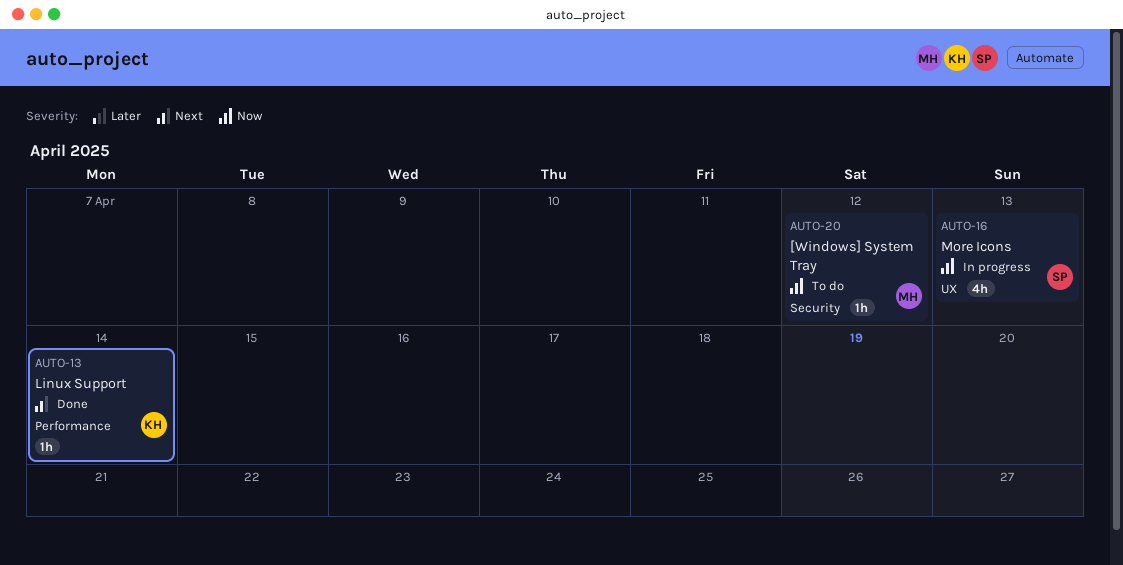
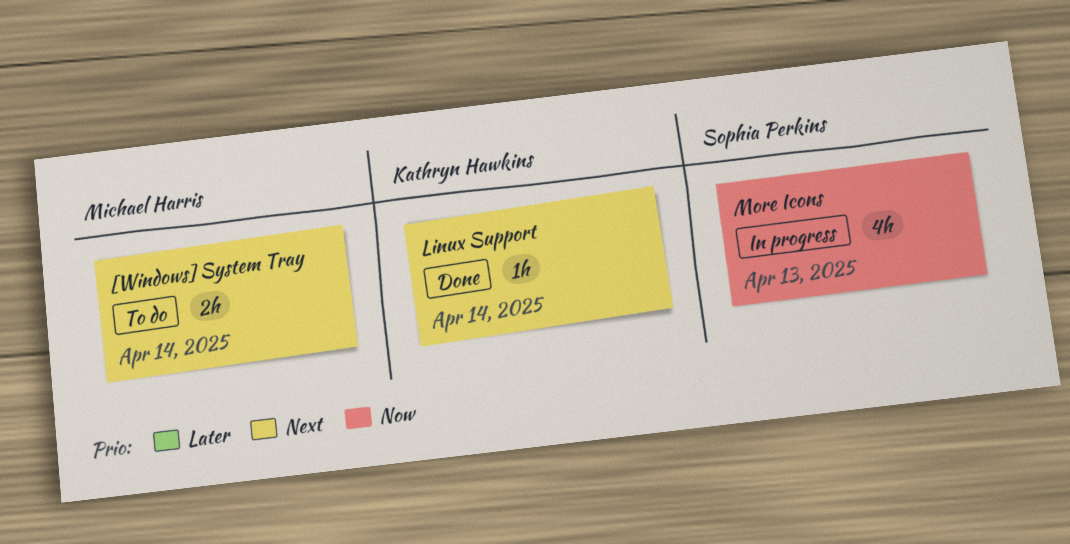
[Windows] System Tray, priority: Now -> Next
[Windows] System Tray, estimate: 1h -> 2h
[Windows] System Tray, due: Apr 12 -> Apr 14

